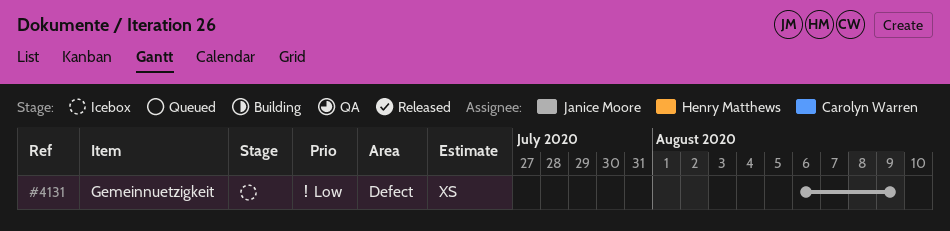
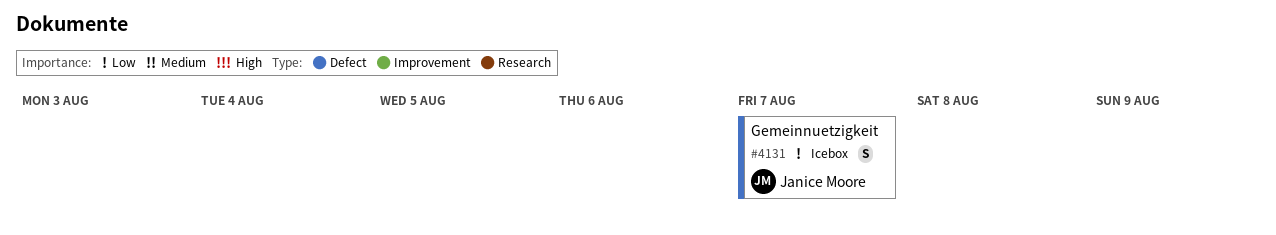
#4131, estimate: XS -> S
#4131, due: Aug 9 -> Aug 7

